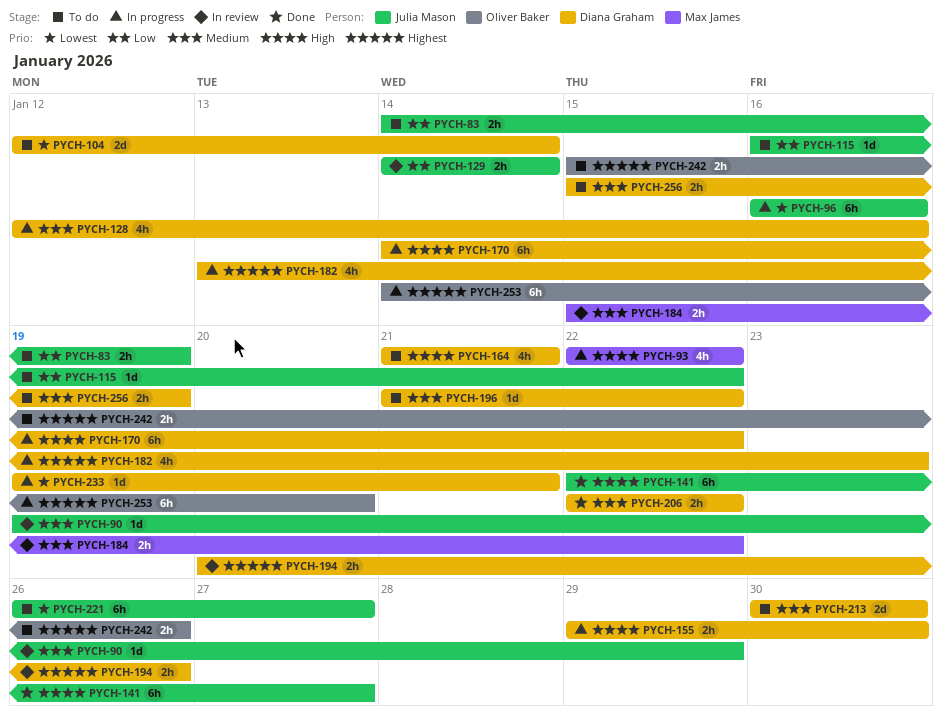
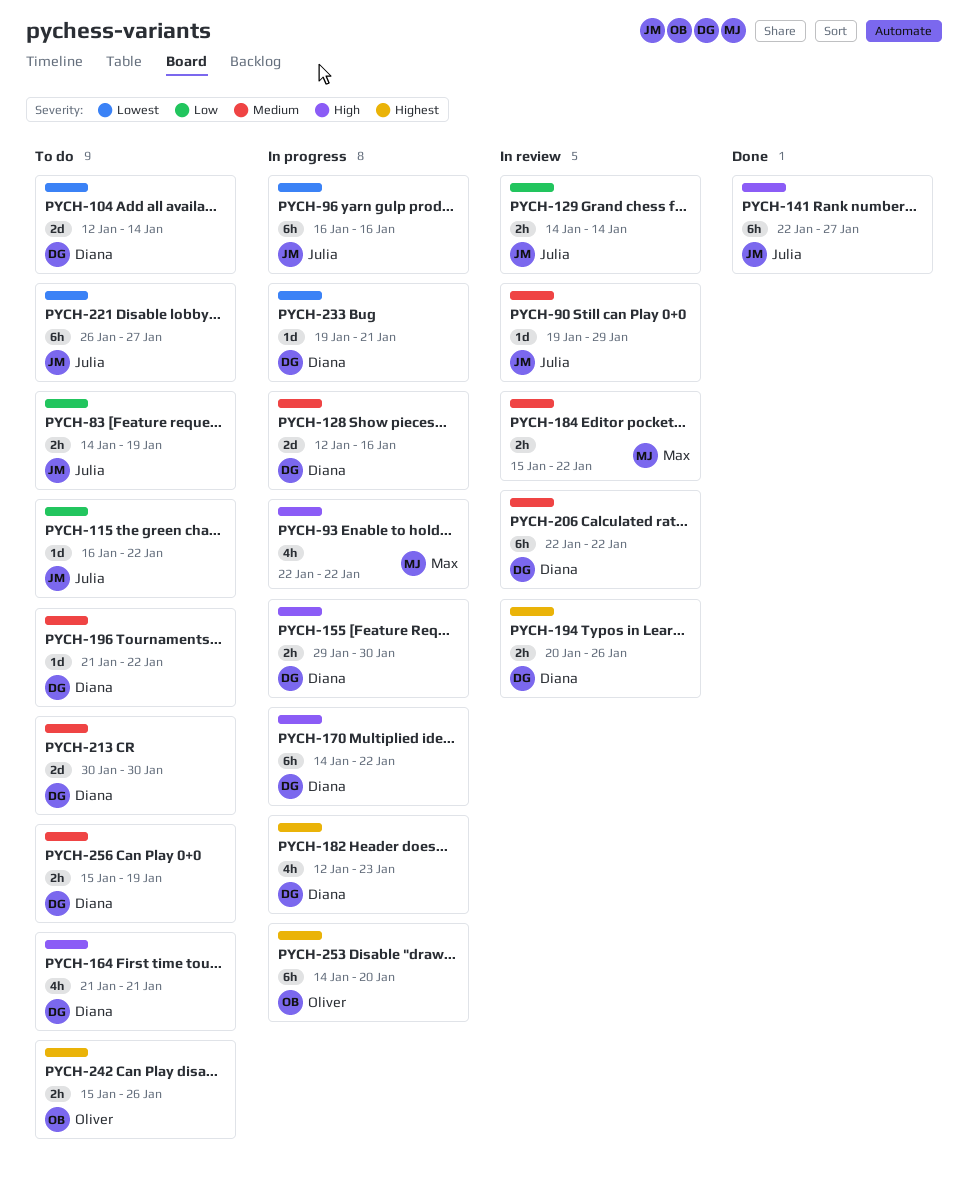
PYCH-128, estimate: 4h -> 2d
PYCH-182, start: Jan 13 -> Jan 12
PYCH-206, status: Done -> In review
PYCH-206, estimate: 2h -> 6h

